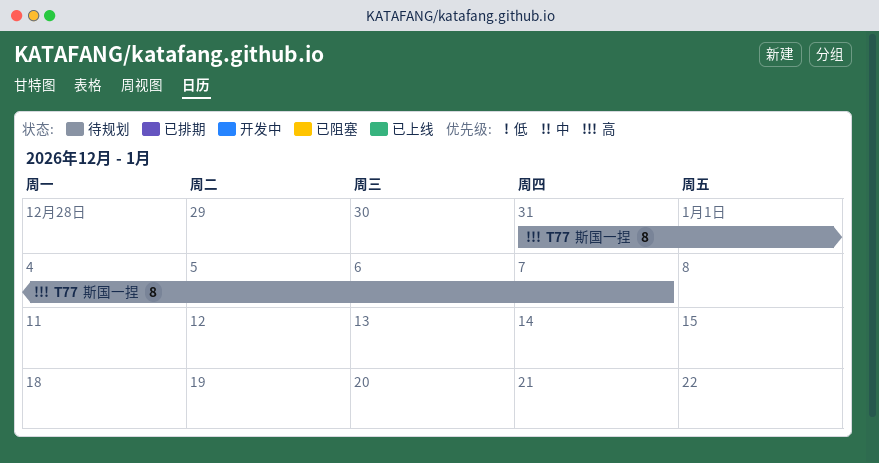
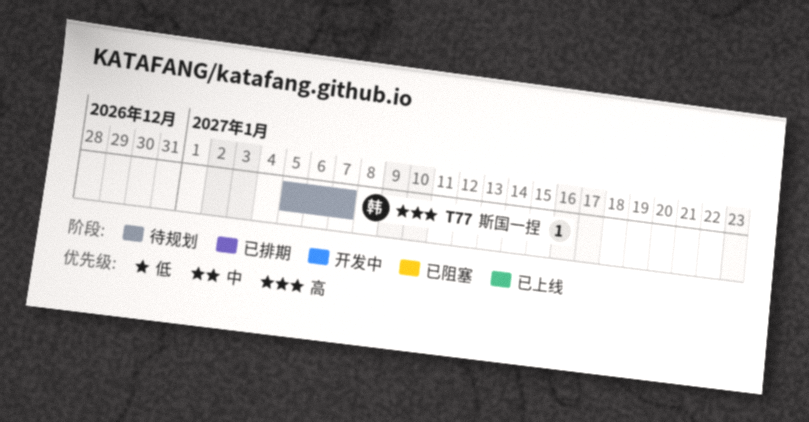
T77, estimate: 8 -> 1
T77, start: Dec 31 -> Jan 5

